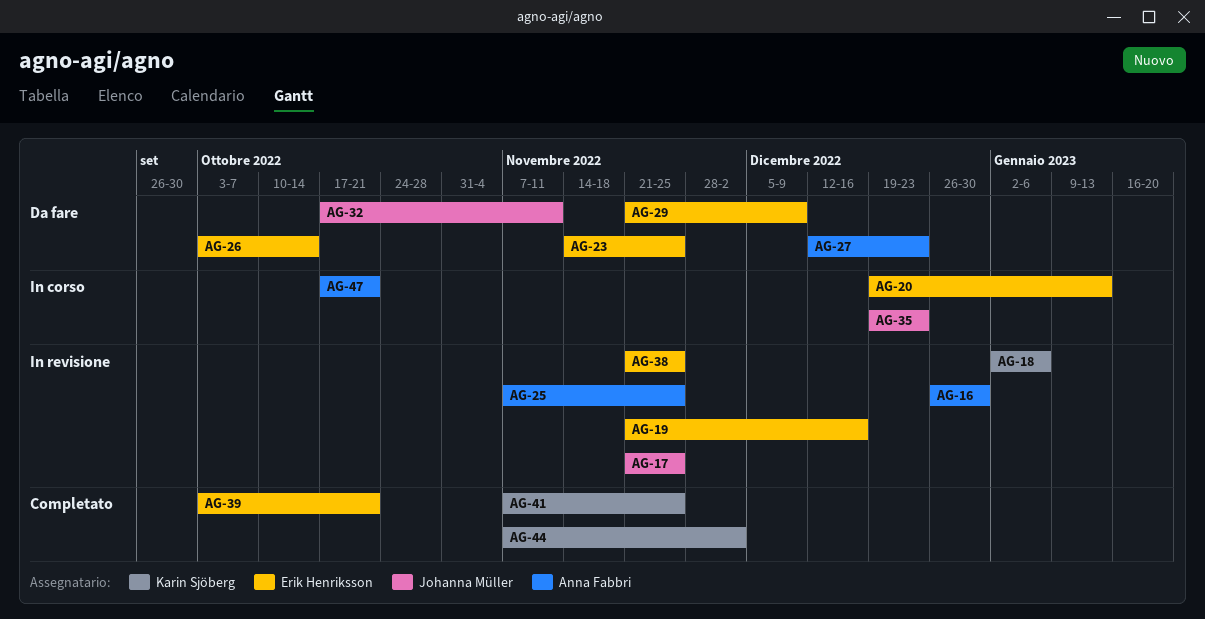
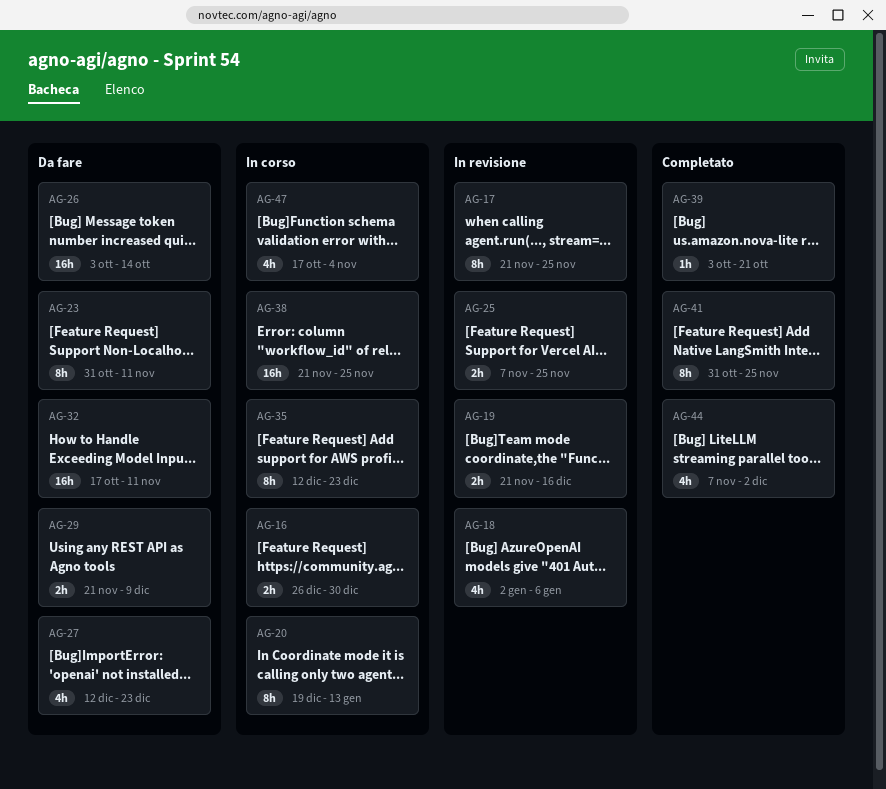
AG-16, status: In revisione -> In corso
AG-23, start: Nov 14 -> Oct 31
AG-23, due: Nov 25 -> Nov 11
AG-35, start: Dec 19 -> Dec 12
AG-38, status: In revisione -> In corso
AG-41, start: Nov 7 -> Oct 31
AG-47, due: Oct 21 -> Nov 4

